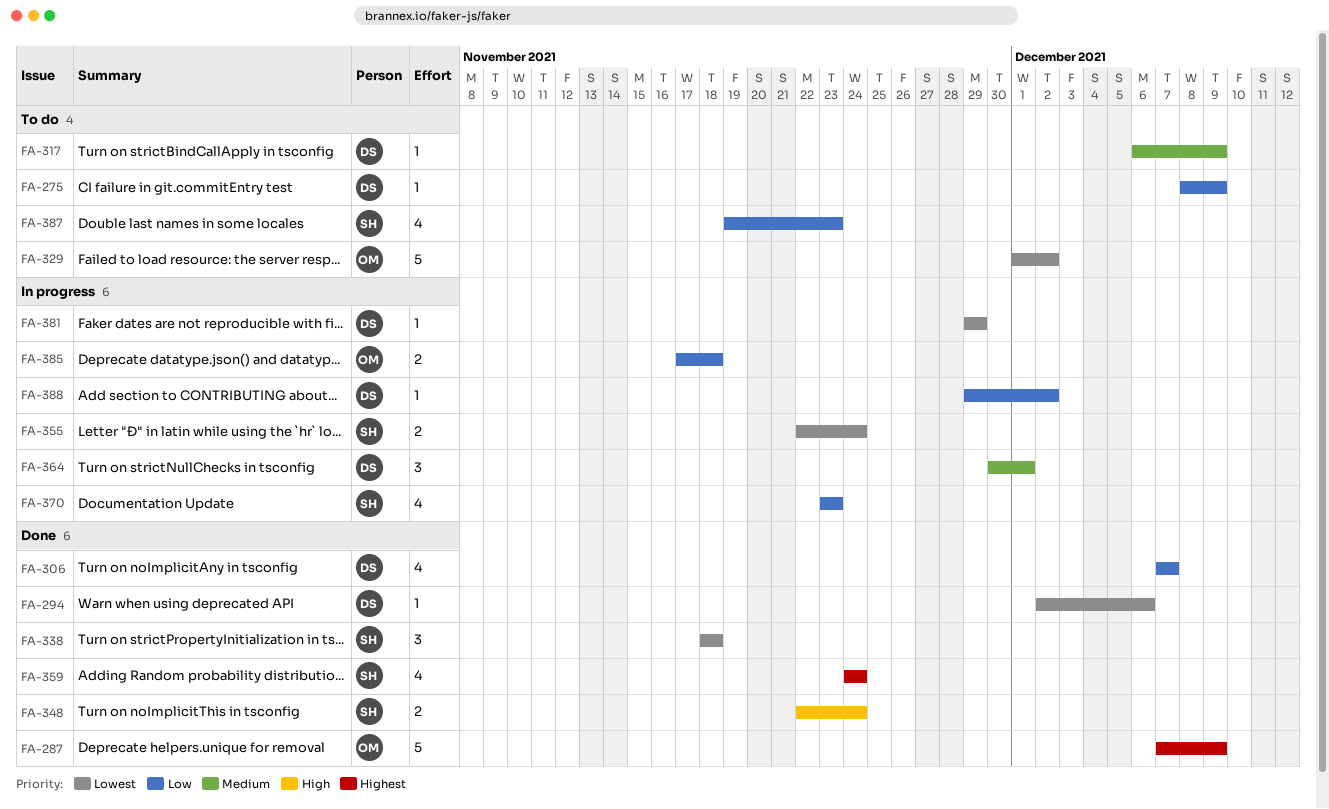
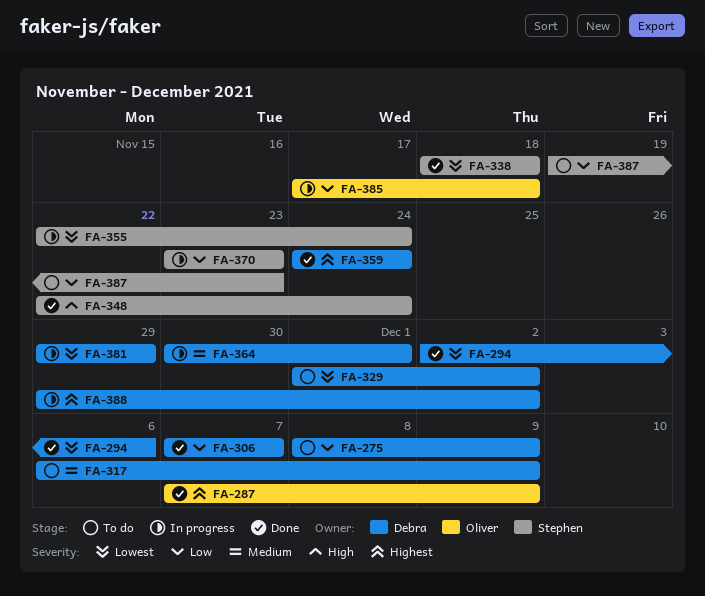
FA-329, owner: Oliver -> Debra
FA-359, owner: Stephen -> Debra
FA-388, priority: Low -> Highest

